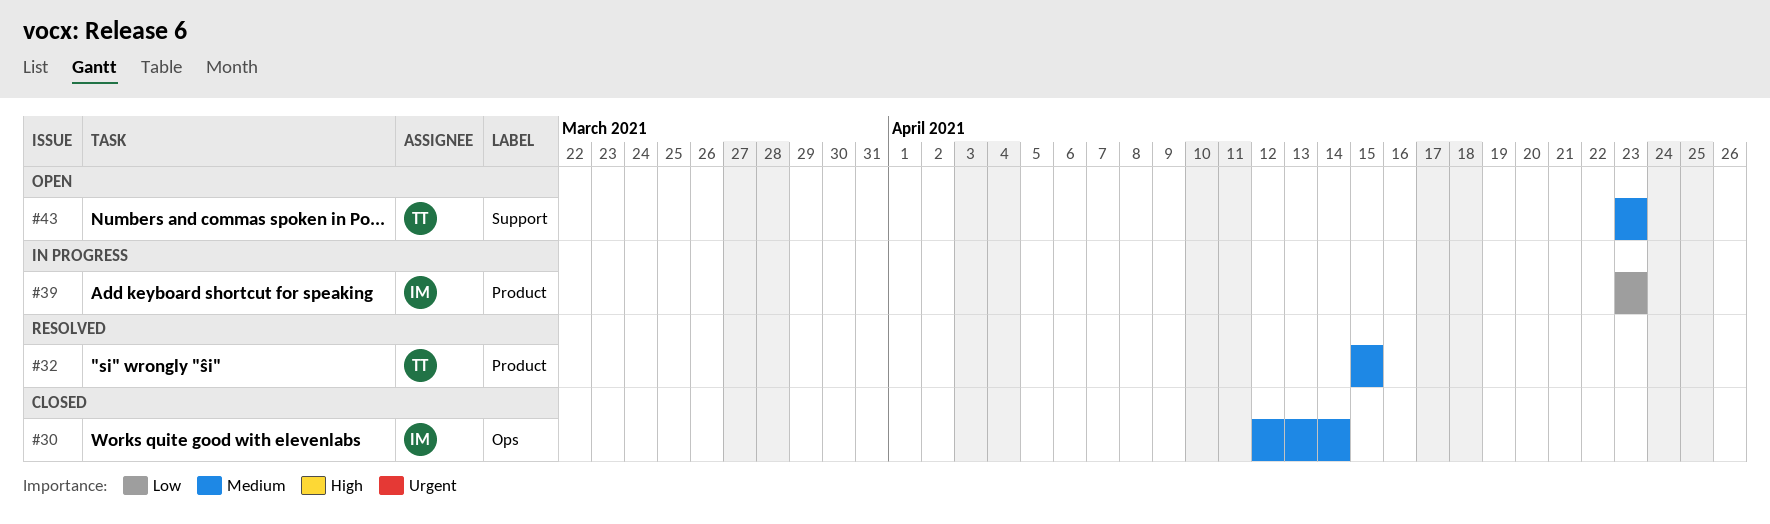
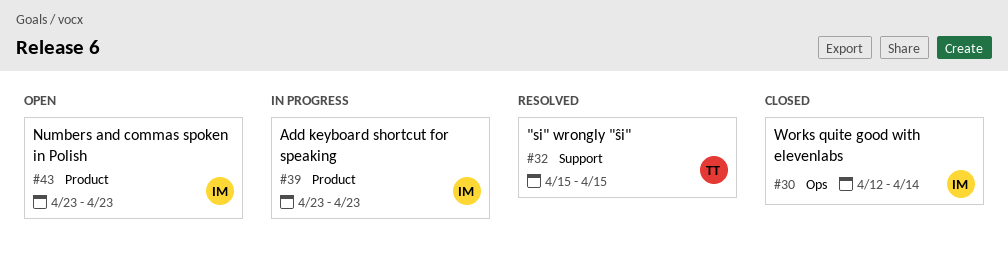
#32, label: Product -> Support
#43, owner: TT -> IM
#43, label: Support -> Product

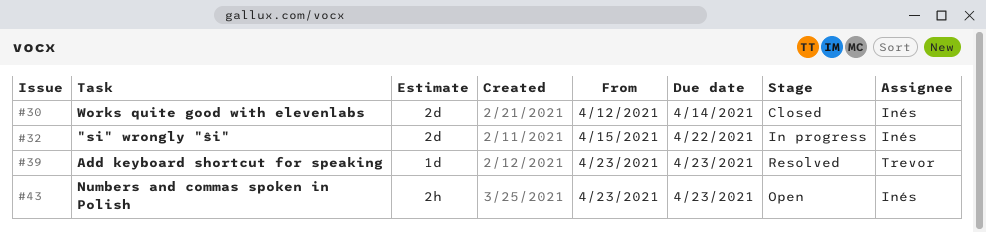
#32, status: Resolved -> In progress
#32, owner: Trevor -> Inés
#32, due: Apr 15 -> Apr 22
#39, status: In progress -> Resolved
#39, owner: Inés -> Trevor

